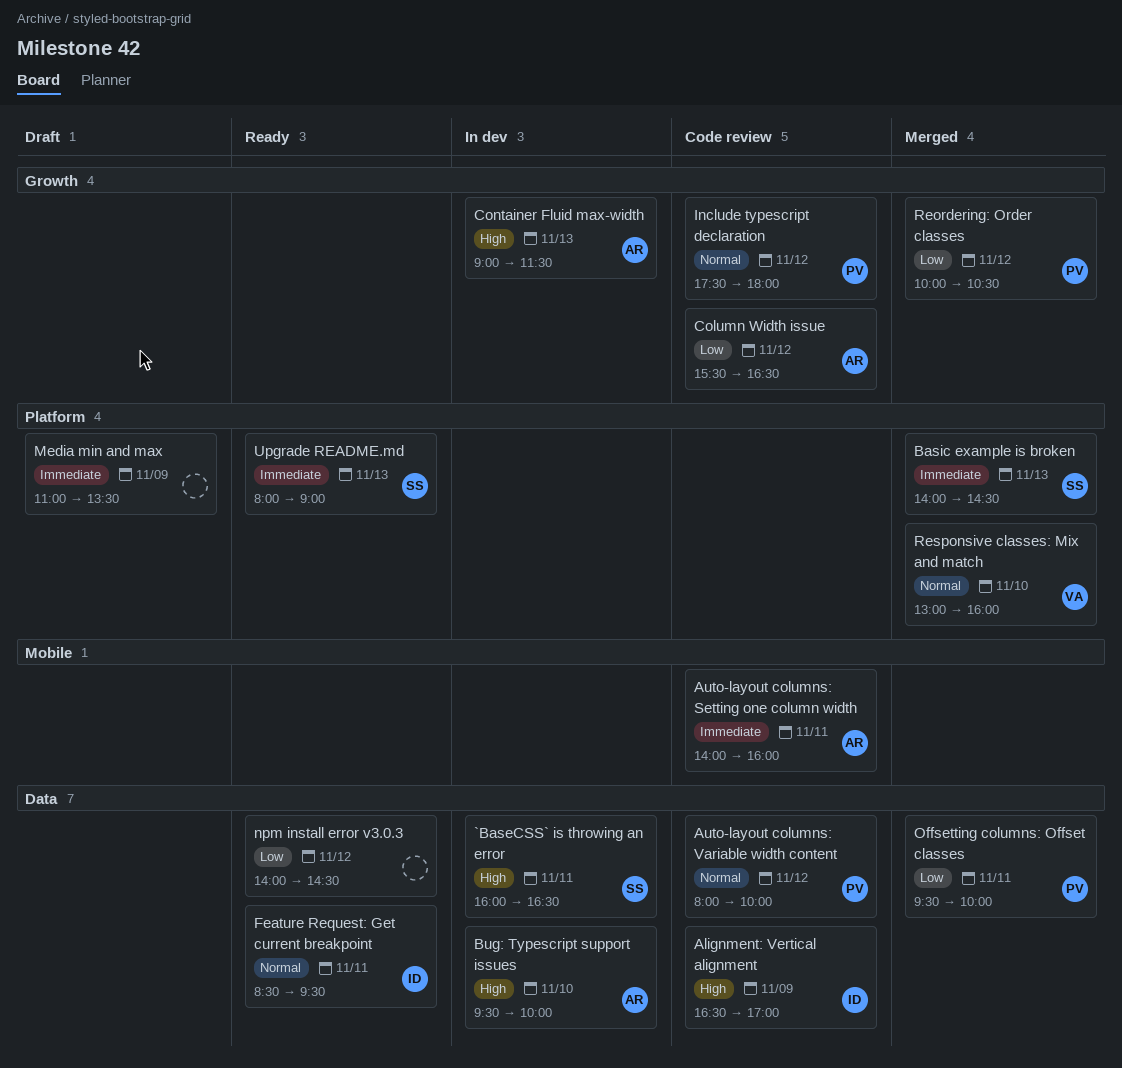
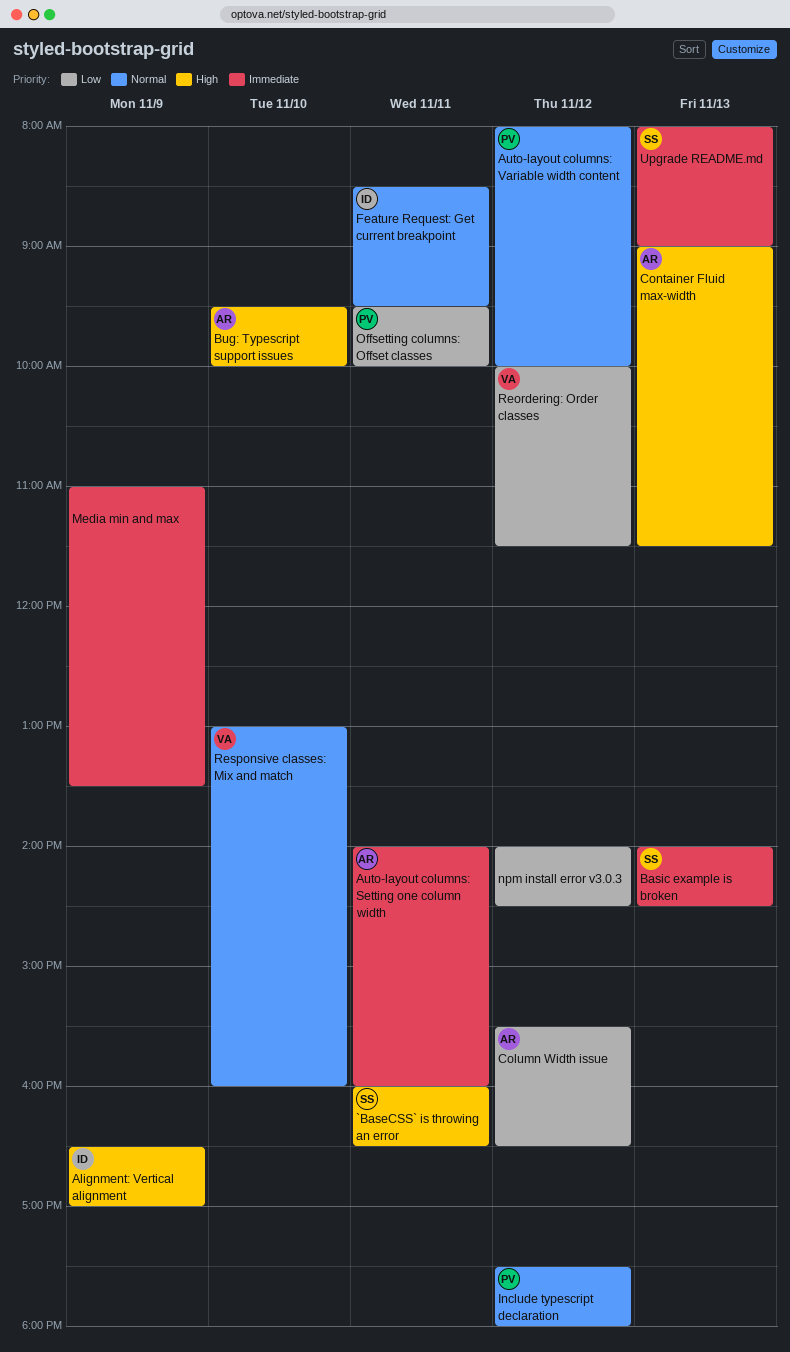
Reordering: Order classes, owner: PV -> VA
Reordering: Order classes, ends: 10:30 -> 11:30

